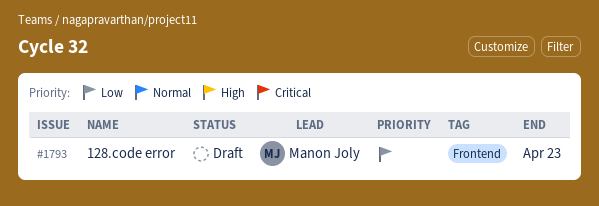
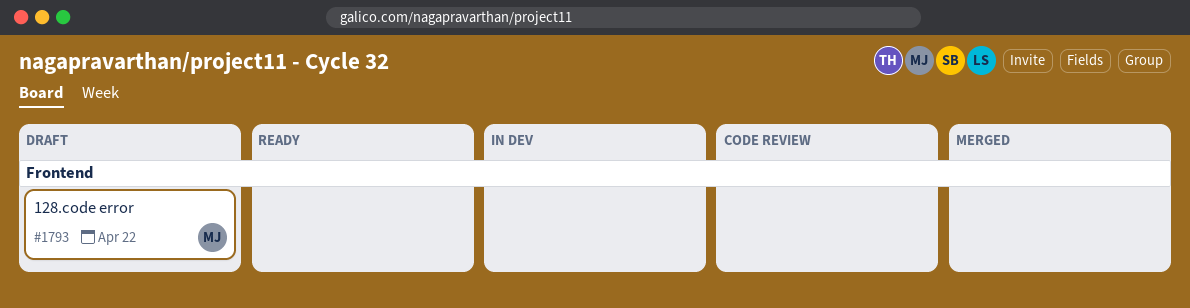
#1793, due: Apr 23 -> Apr 22

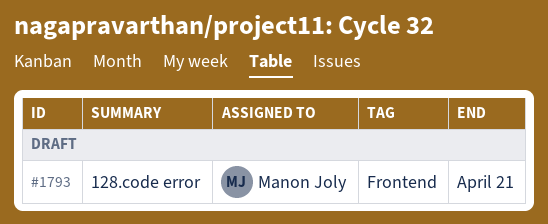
#1793, due: Apr 22 -> Apr 21

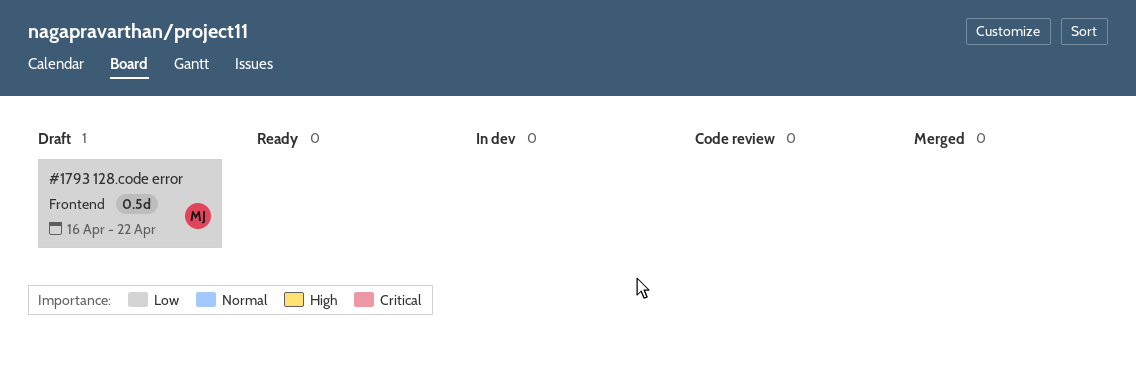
#1793, due: Apr 21 -> Apr 22

